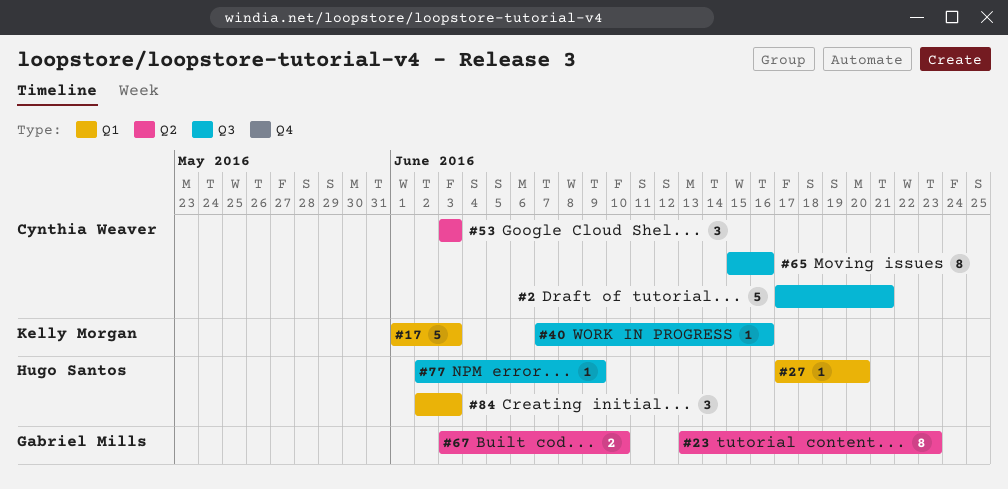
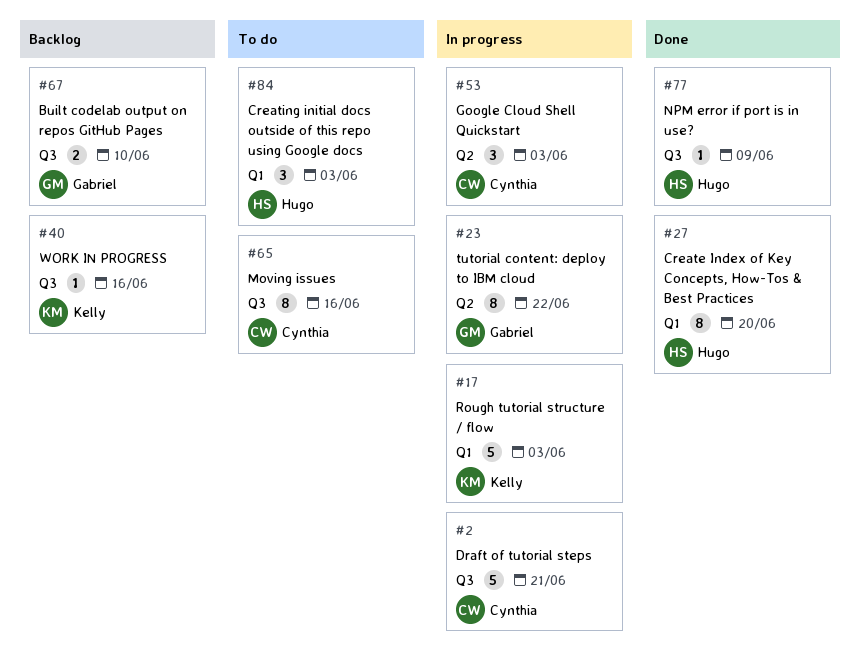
#23, due: Jun 23 -> Jun 22
#27, estimate: 1 -> 8
#67, label: Q2 -> Q3

